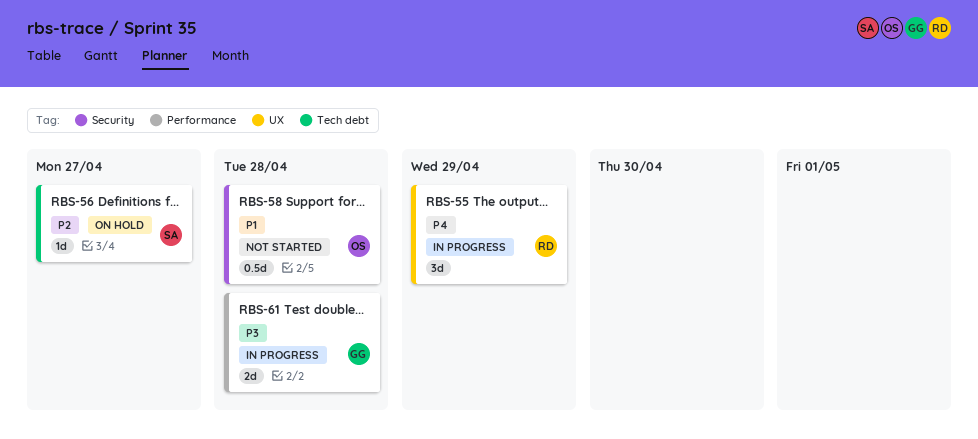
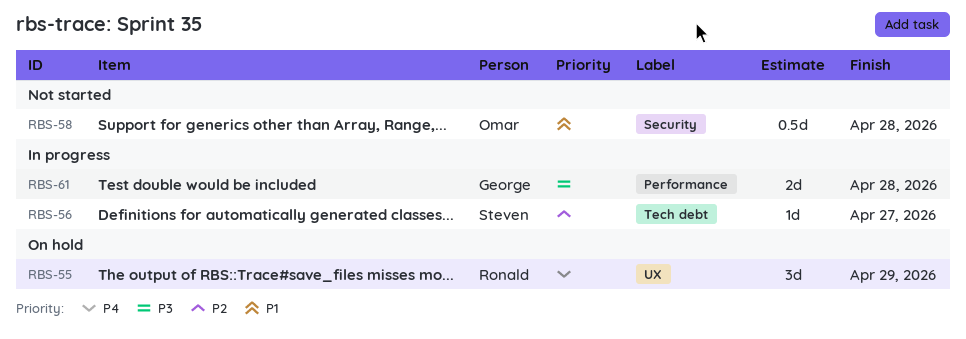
RBS-55, status: In progress -> On hold
RBS-56, status: On hold -> In progress

